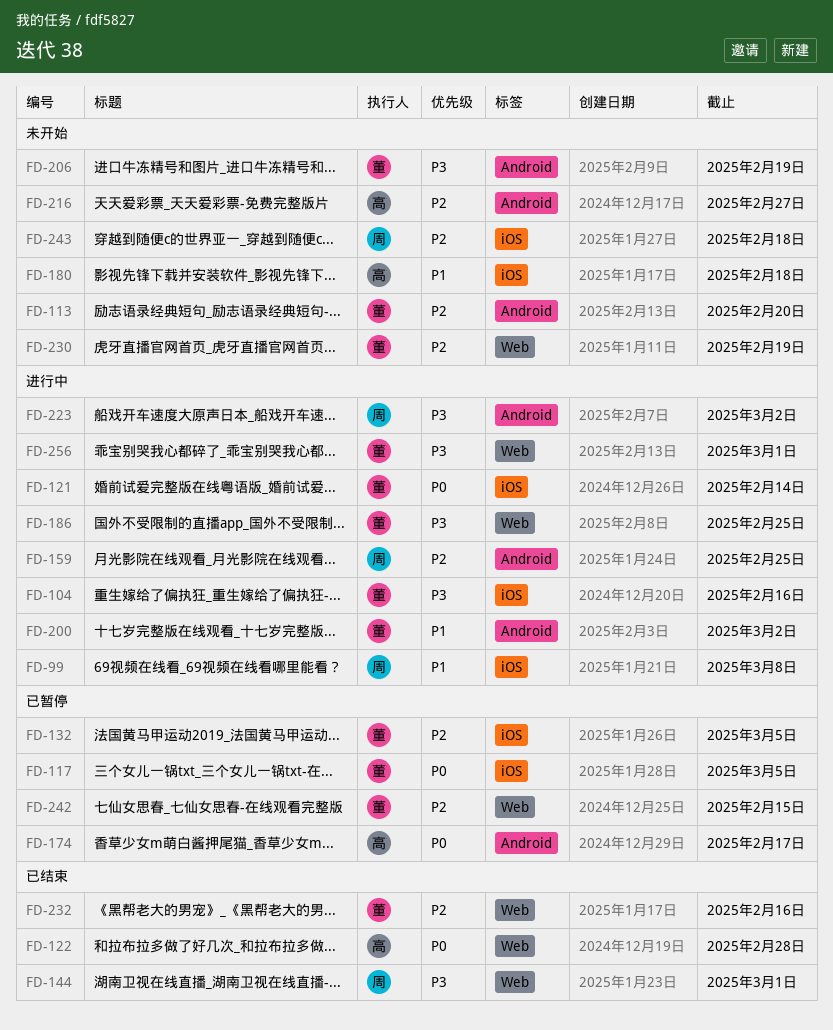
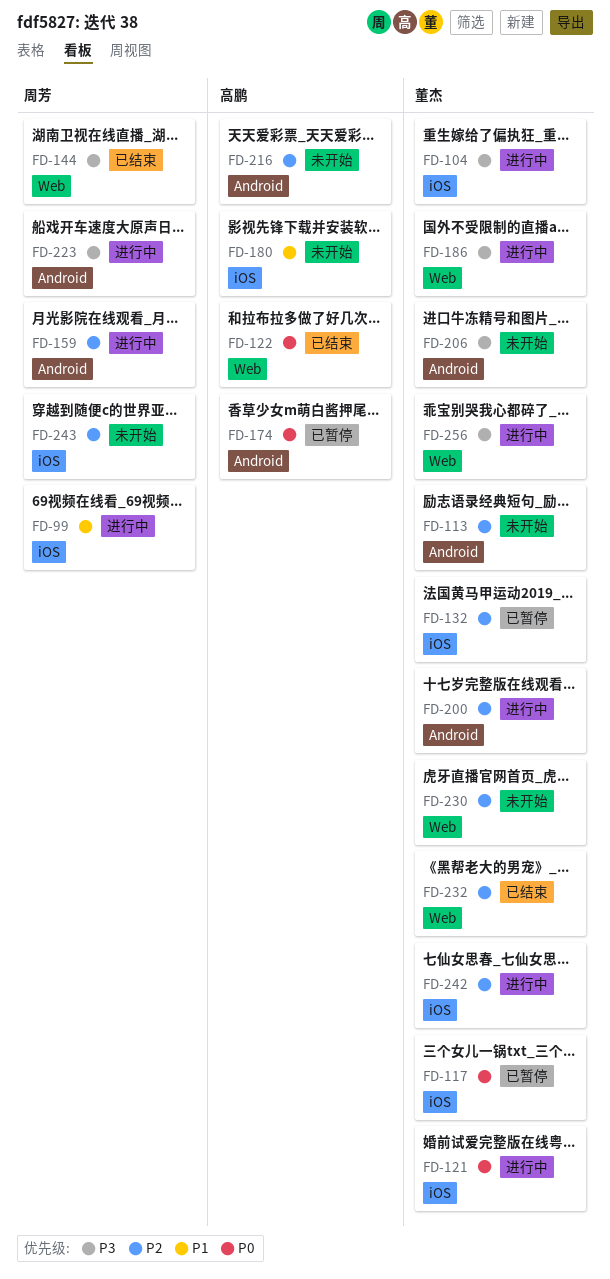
FD-200, priority: P1 -> P2
FD-242, status: 已暂停 -> 进行中
FD-242, label: Web -> iOS

